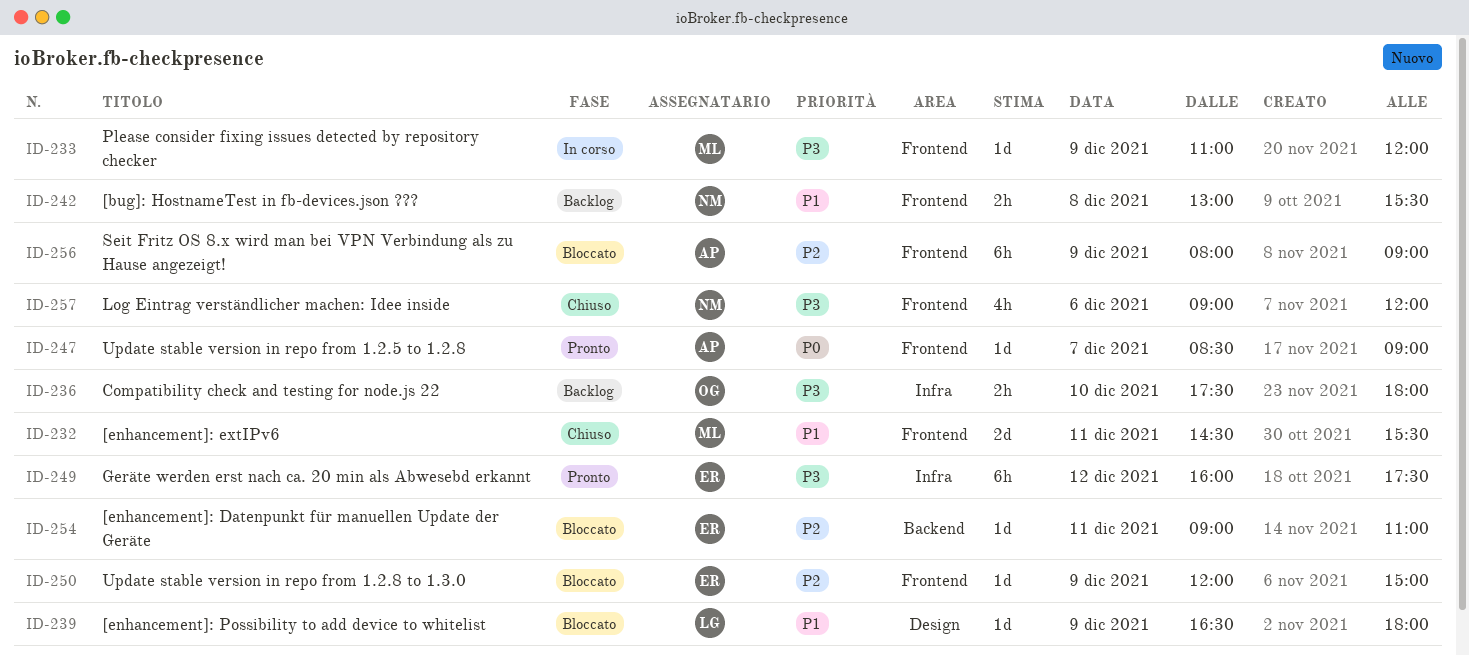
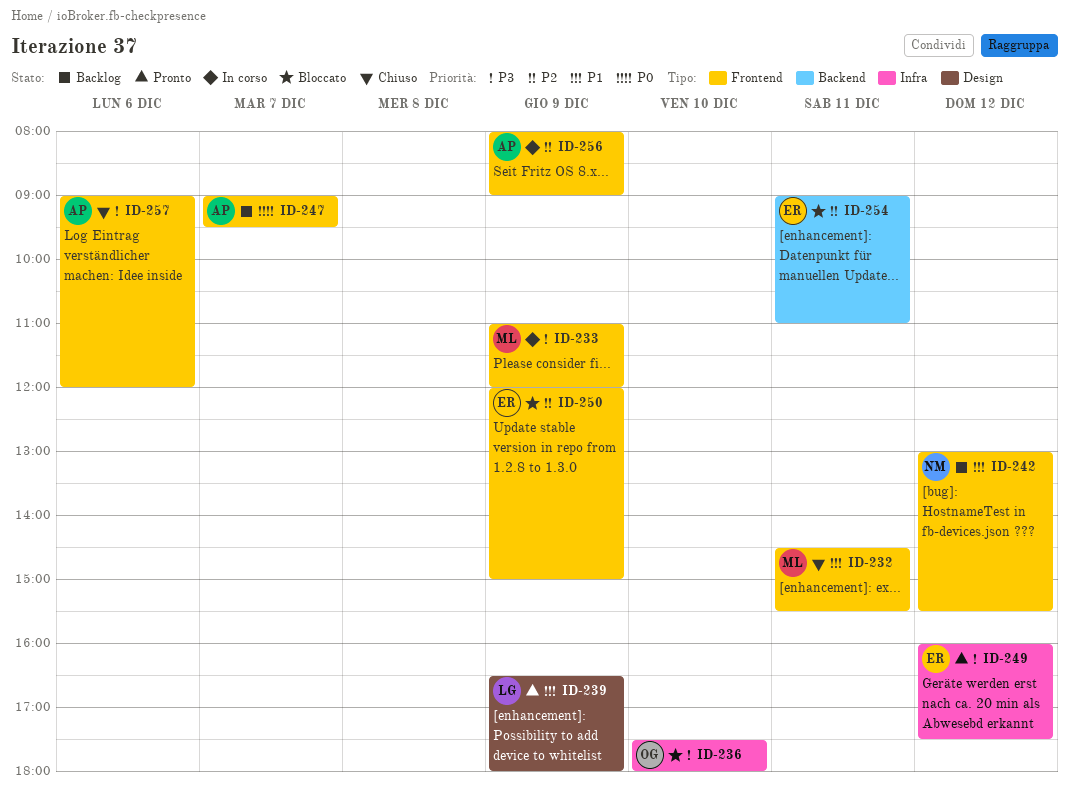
ID-236, status: Backlog -> Bloccato
ID-239, status: Bloccato -> Pronto
ID-242, day: Dec 8 -> Dec 12
ID-247, status: Pronto -> Backlog
ID-247, begins: 08:30 -> 09:00
ID-247, ends: 09:00 -> 09:30
ID-256, status: Bloccato -> In corso
ID-257, owner: NM -> AP

